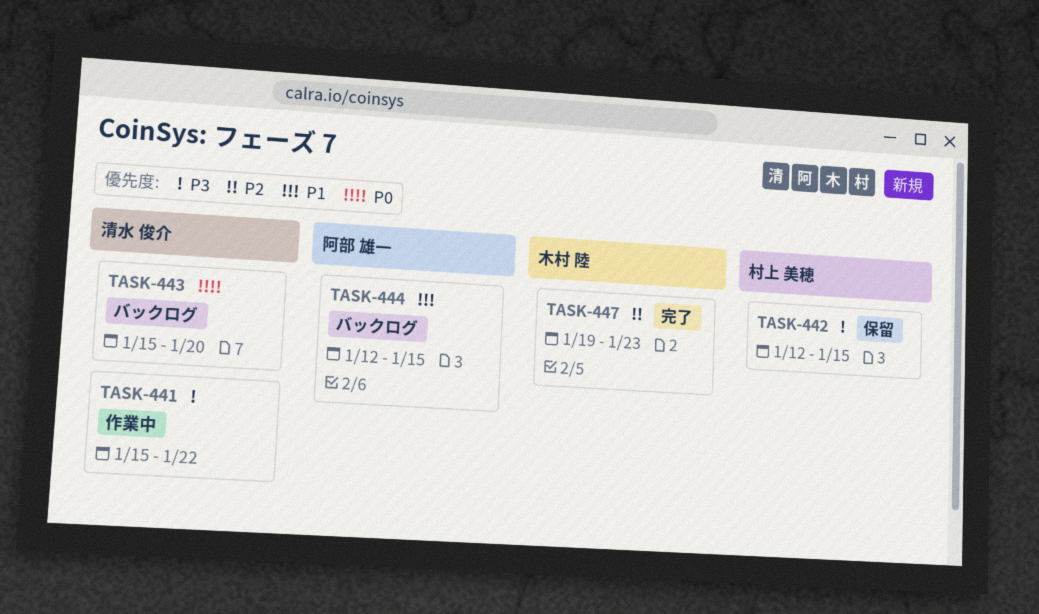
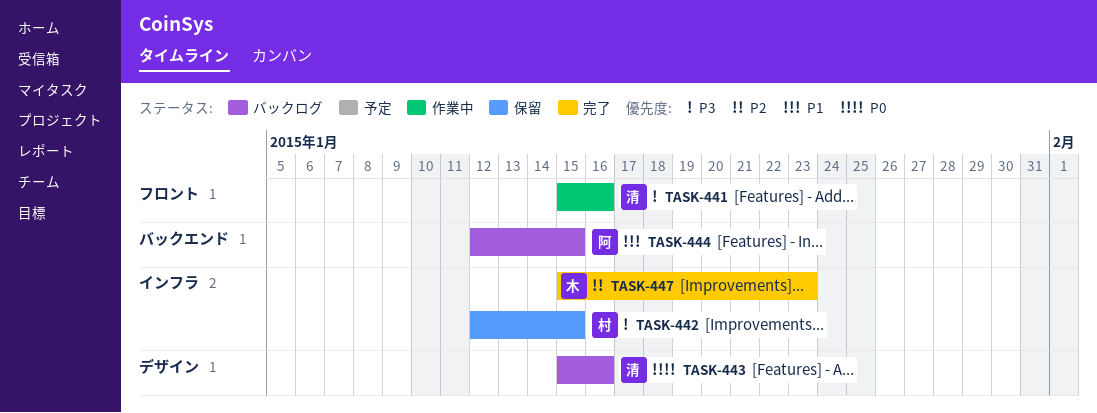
TASK-441, due: Jan 22 -> Jan 16
TASK-443, due: Jan 20 -> Jan 16
TASK-447, start: Jan 19 -> Jan 15

